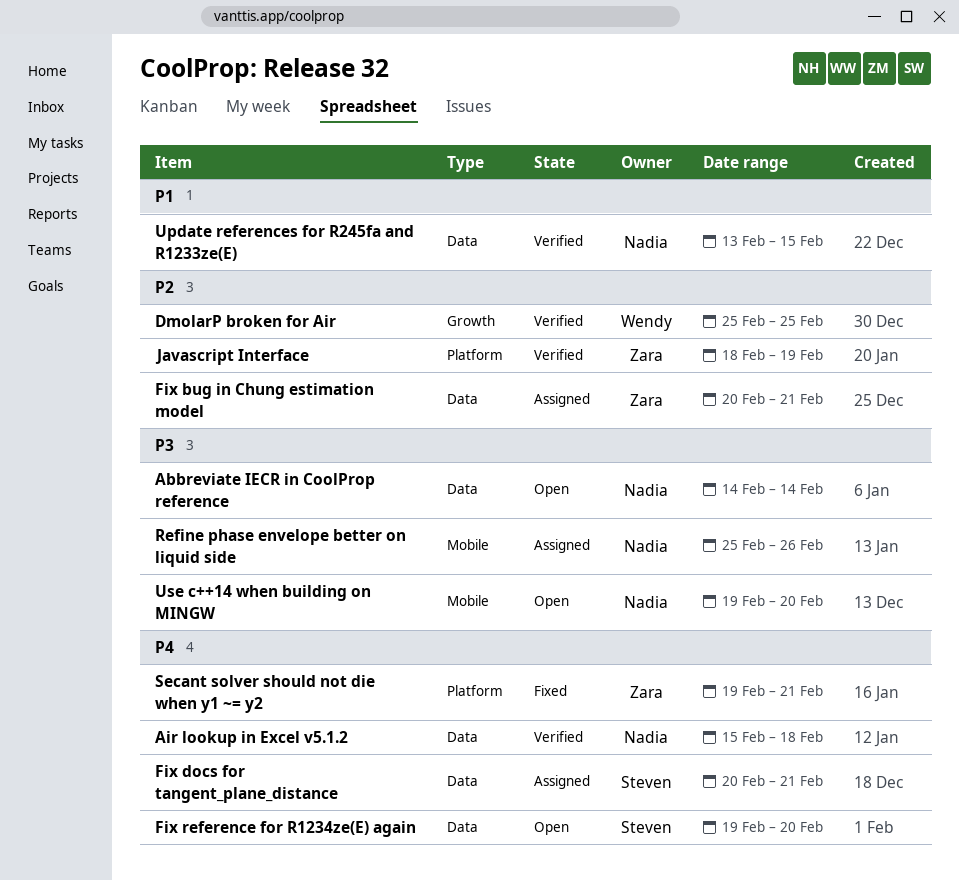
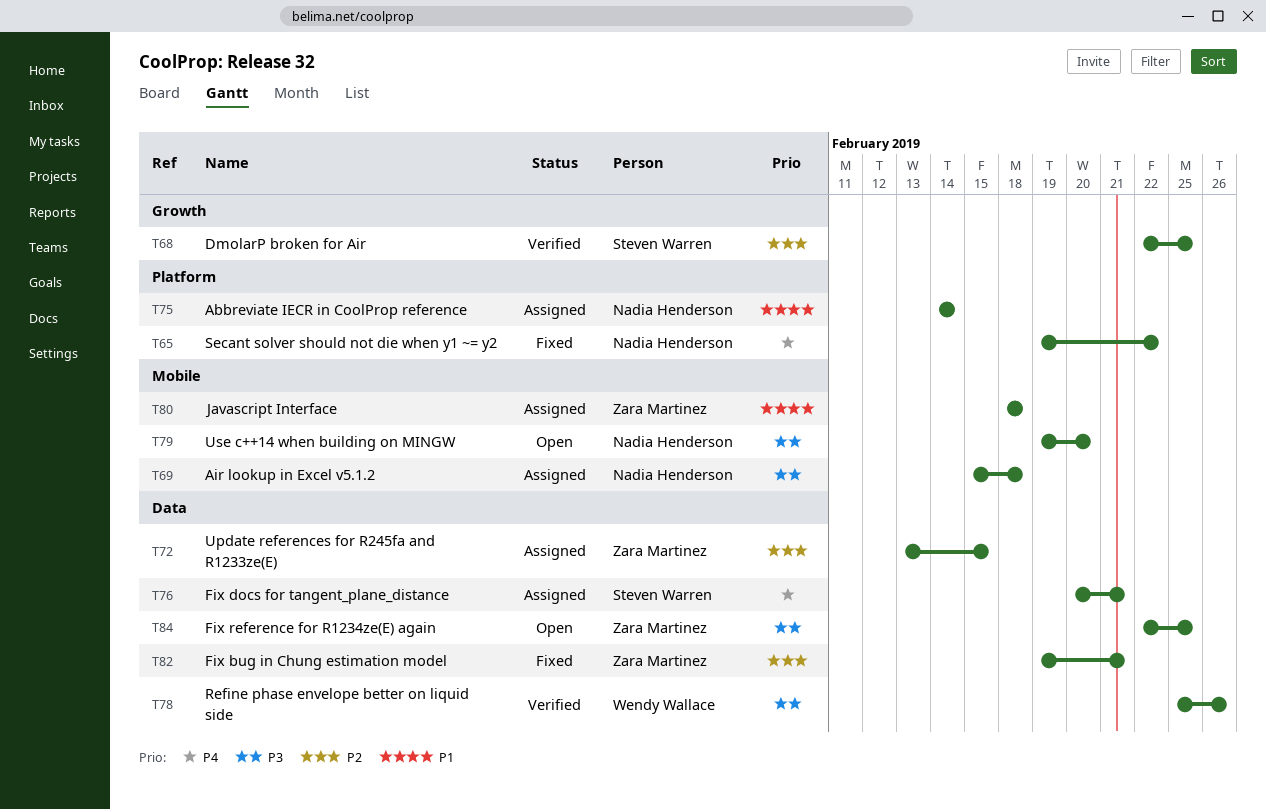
Abbreviate IECR in CoolProp reference, status: Open -> Assigned
Abbreviate IECR in CoolProp reference, priority: P3 -> P1
Abbreviate IECR in CoolProp reference, label: Data -> Platform
Air lookup in Excel v5.1.2, status: Verified -> Assigned
Air lookup in Excel v5.1.2, priority: P4 -> P3
Air lookup in Excel v5.1.2, label: Data -> Mobile
DmolarP broken for Air, owner: Wendy Wallace -> Steven Warren
DmolarP broken for Air, start: Feb 25 -> Feb 22
Fix bug in Chung estimation model, status: Assigned -> Fixed
Fix bug in Chung estimation model, start: Feb 20 -> Feb 19
Fix reference for R1234ze(E) again, owner: Steven Warren -> Zara Martinez
Fix reference for R1234ze(E) again, priority: P4 -> P3
Fix reference for R1234ze(E) again, start: Feb 19 -> Feb 22
Fix reference for R1234ze(E) again, due: Feb 20 -> Feb 25
Javascript Interface, status: Verified -> Assigned
Javascript Interface, priority: P2 -> P1
Javascript Interface, label: Platform -> Mobile
Javascript Interface, due: Feb 19 -> Feb 18
Refine phase envelope better on liquid side, status: Assigned -> Verified
Refine phase envelope better on liquid side, owner: Nadia Henderson -> Wendy Wallace
Refine phase envelope better on liquid side, label: Mobile -> Data
Secant solver should not die when y1 ~= y2, owner: Zara Martinez -> Nadia Henderson
Secant solver should not die when y1 ~= y2, due: Feb 21 -> Feb 22
Update references for R245fa and R1233ze(E), status: Verified -> Assigned
Update references for R245fa and R1233ze(E), owner: Nadia Henderson -> Zara Martinez
Update references for R245fa and R1233ze(E), priority: P1 -> P2

